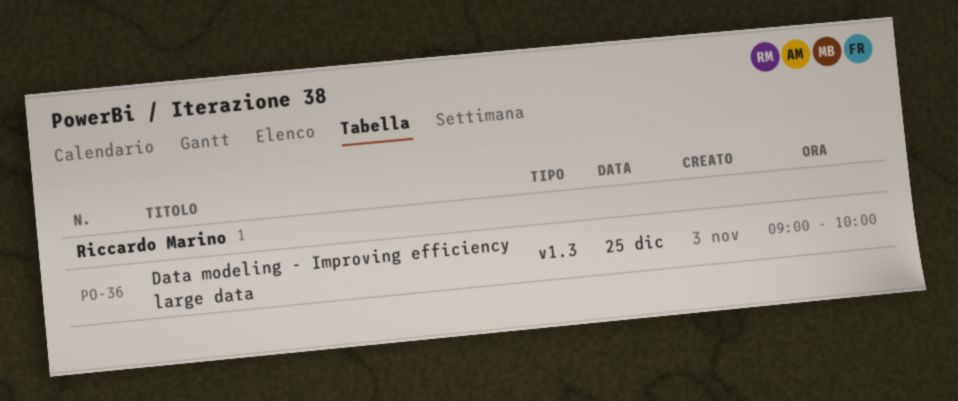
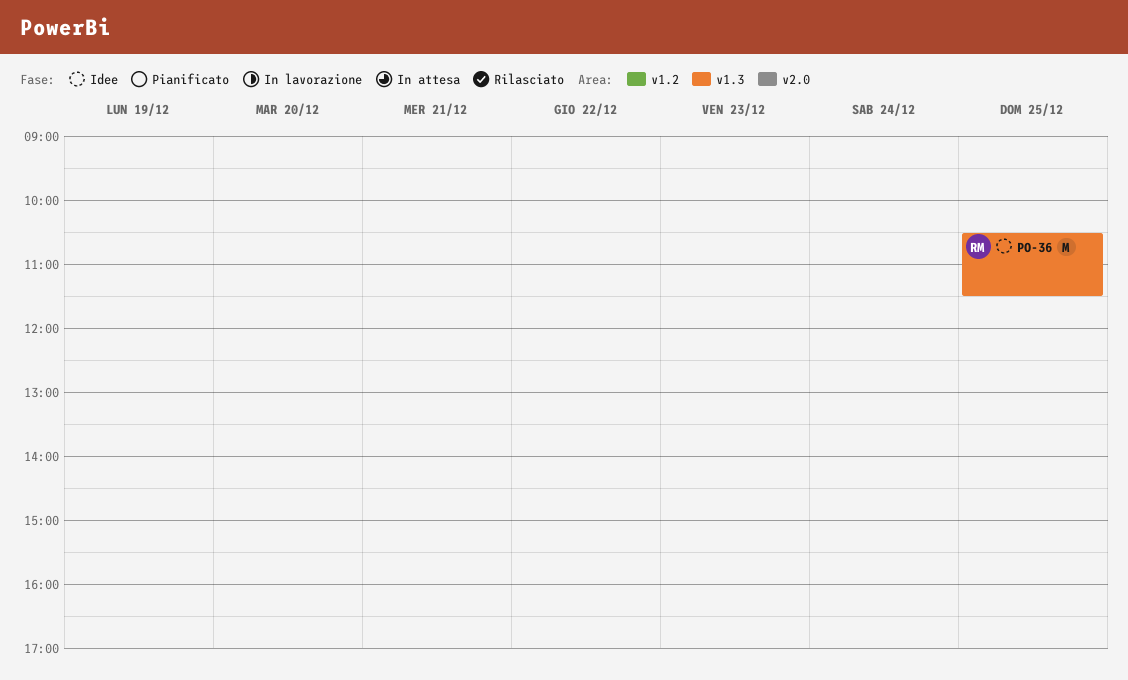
PO-36, begins: 09:00 -> 10:30
PO-36, ends: 10:00 -> 11:30

